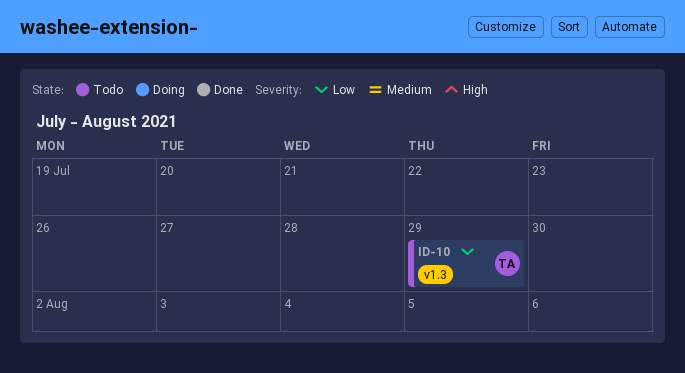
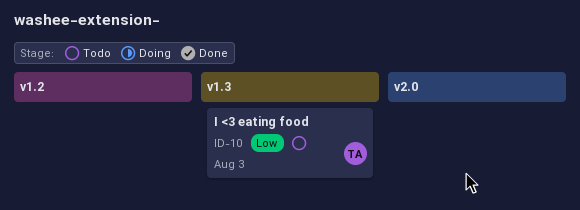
ID-10, due: Jul 29 -> Aug 3

